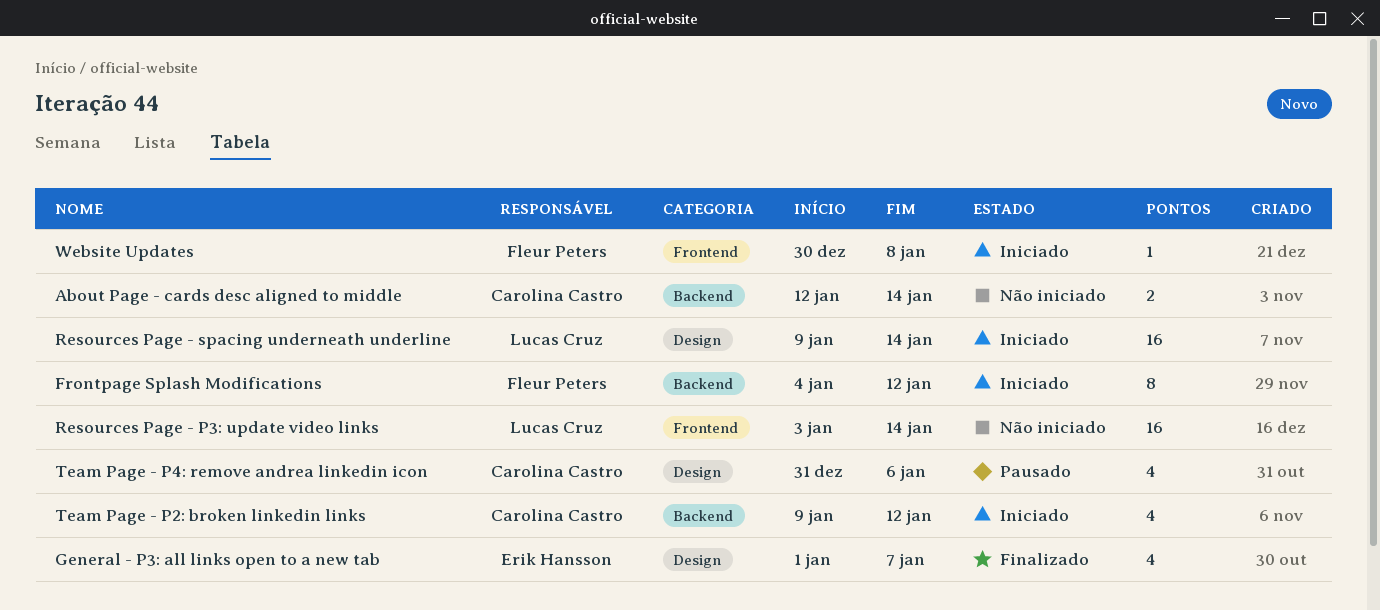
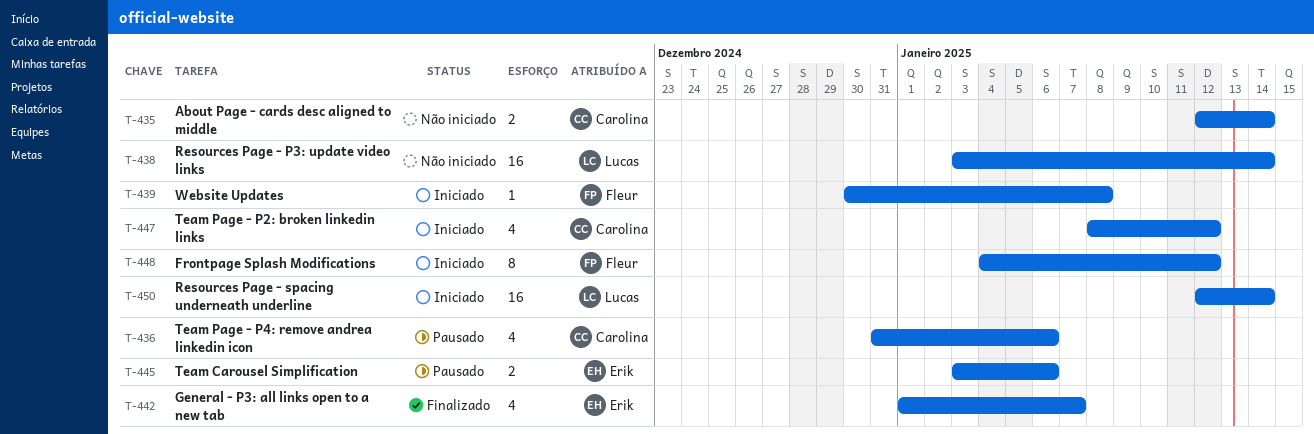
Resources Page - spacing underneath underline, start: Jan 9 -> Jan 12
Team Carousel Simplification: none -> present
Team Page - P2: broken linkedin links, start: Jan 9 -> Jan 8

